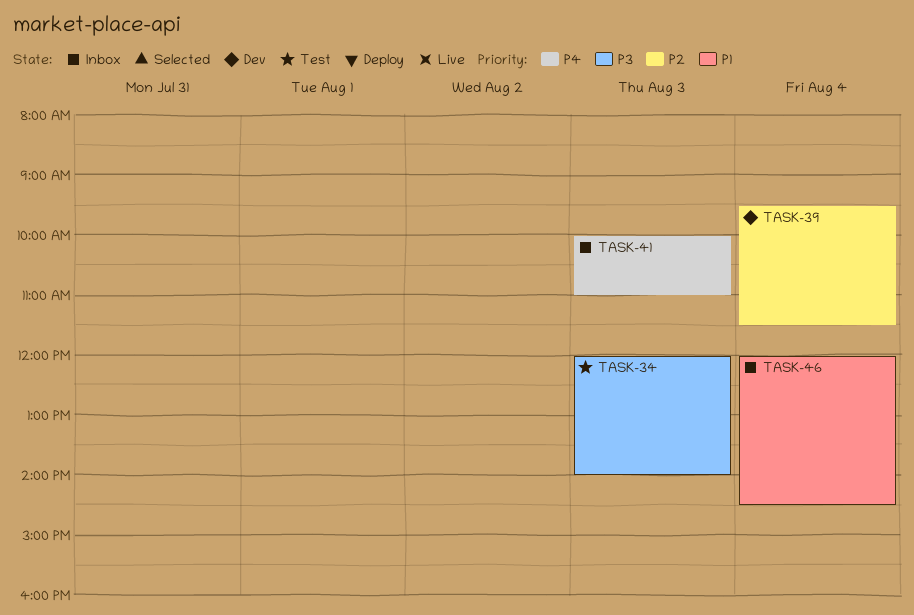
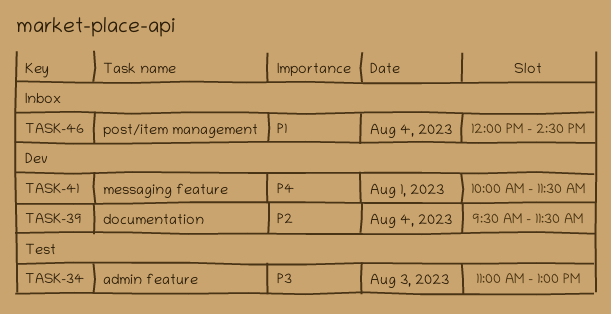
TASK-34, begins: 12:00 -> 11:00
TASK-34, ends: 14:00 -> 13:00
TASK-41, status: Inbox -> Dev
TASK-41, day: Aug 3 -> Aug 1
TASK-41, ends: 11:00 -> 11:30

